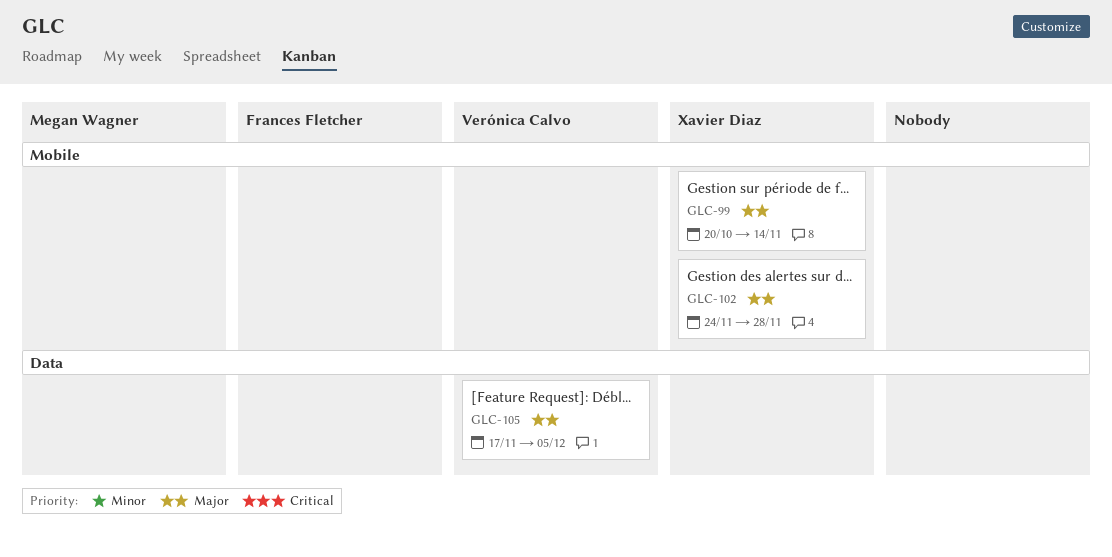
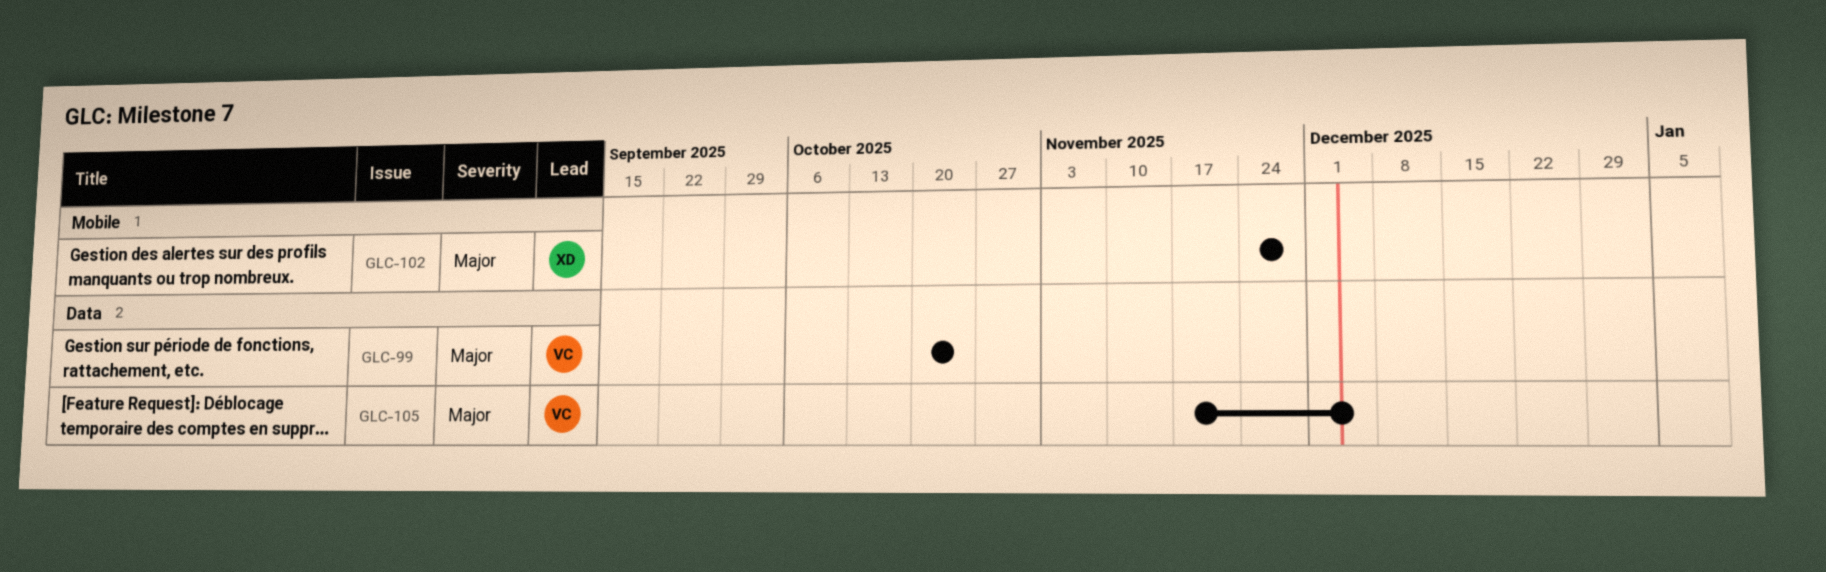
GLC-99, owner: Xavier Diaz -> Verónica Calvo
GLC-99, label: Mobile -> Data
GLC-99, due: Nov 14 -> Oct 24

